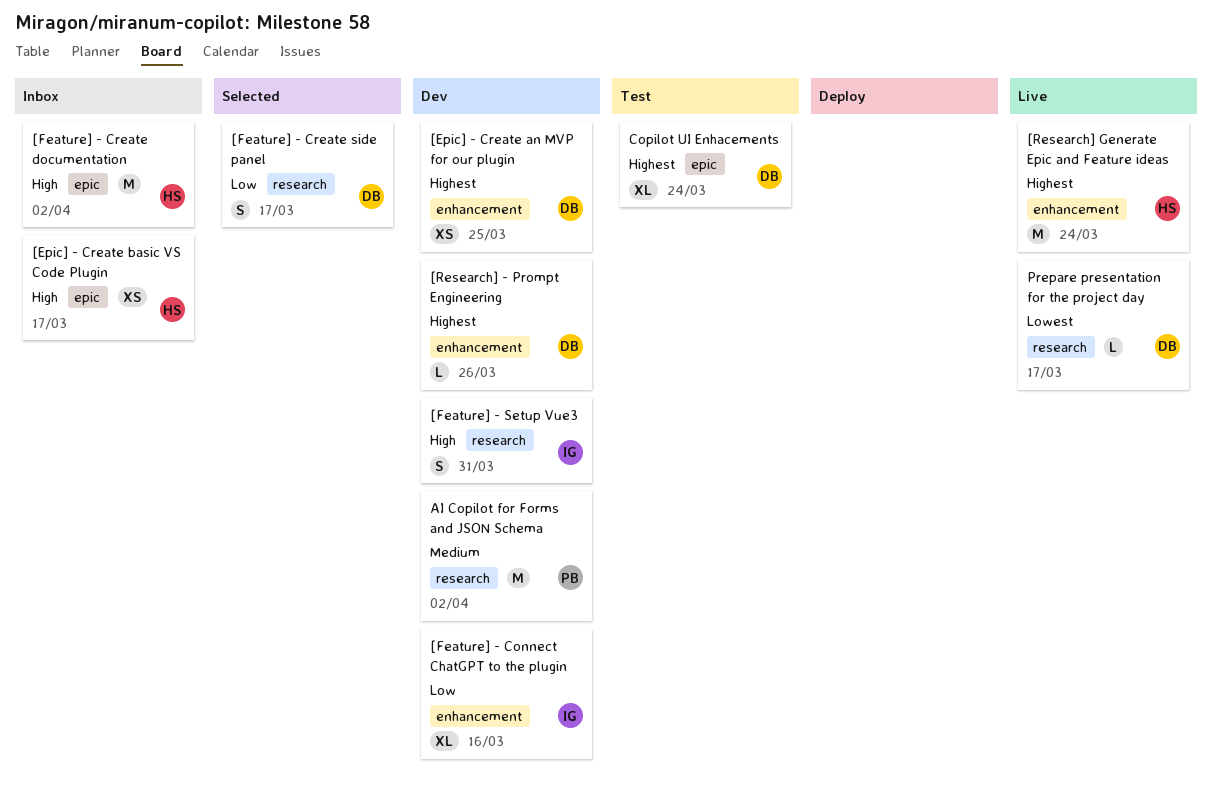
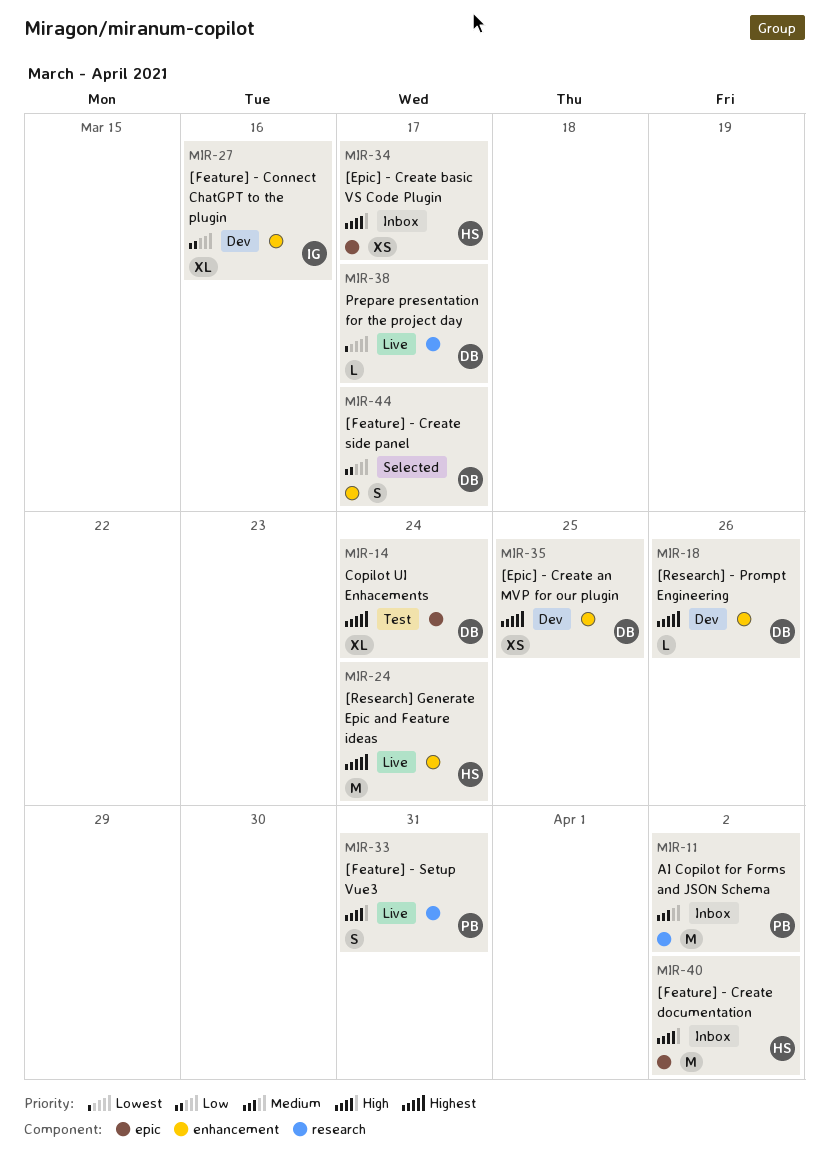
[Feature] - Create side panel, label: research -> enhancement
[Feature] - Setup Vue3, status: Dev -> Live
[Feature] - Setup Vue3, owner: IG -> PB
AI Copilot for Forms and JSON Schema, status: Dev -> Inbox

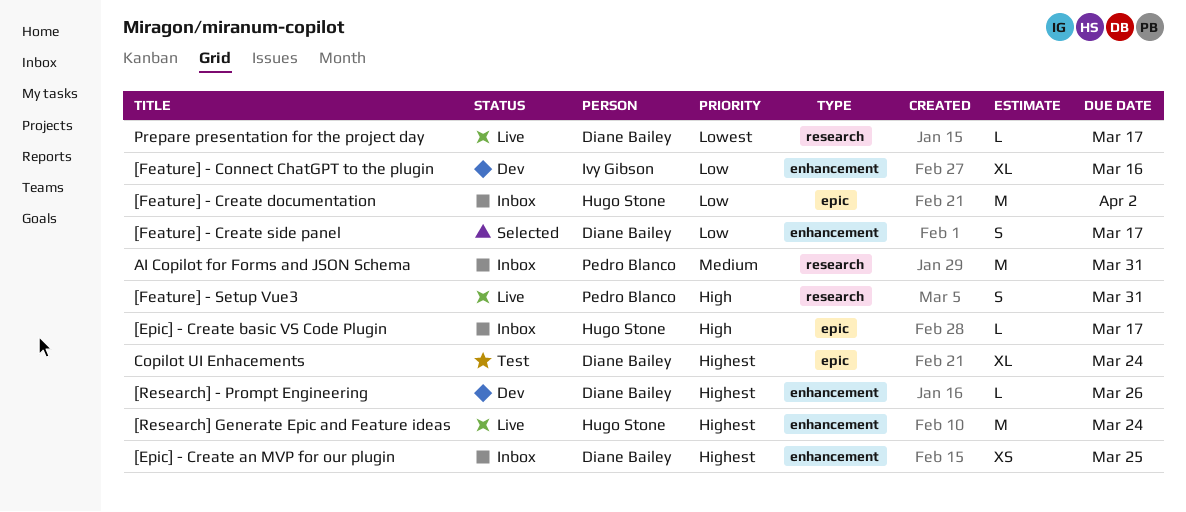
[Epic] - Create an MVP for our plugin, status: Dev -> Inbox
[Epic] - Create basic VS Code Plugin, estimate: XS -> L
[Feature] - Create documentation, priority: High -> Low
AI Copilot for Forms and JSON Schema, due: Apr 2 -> Mar 31

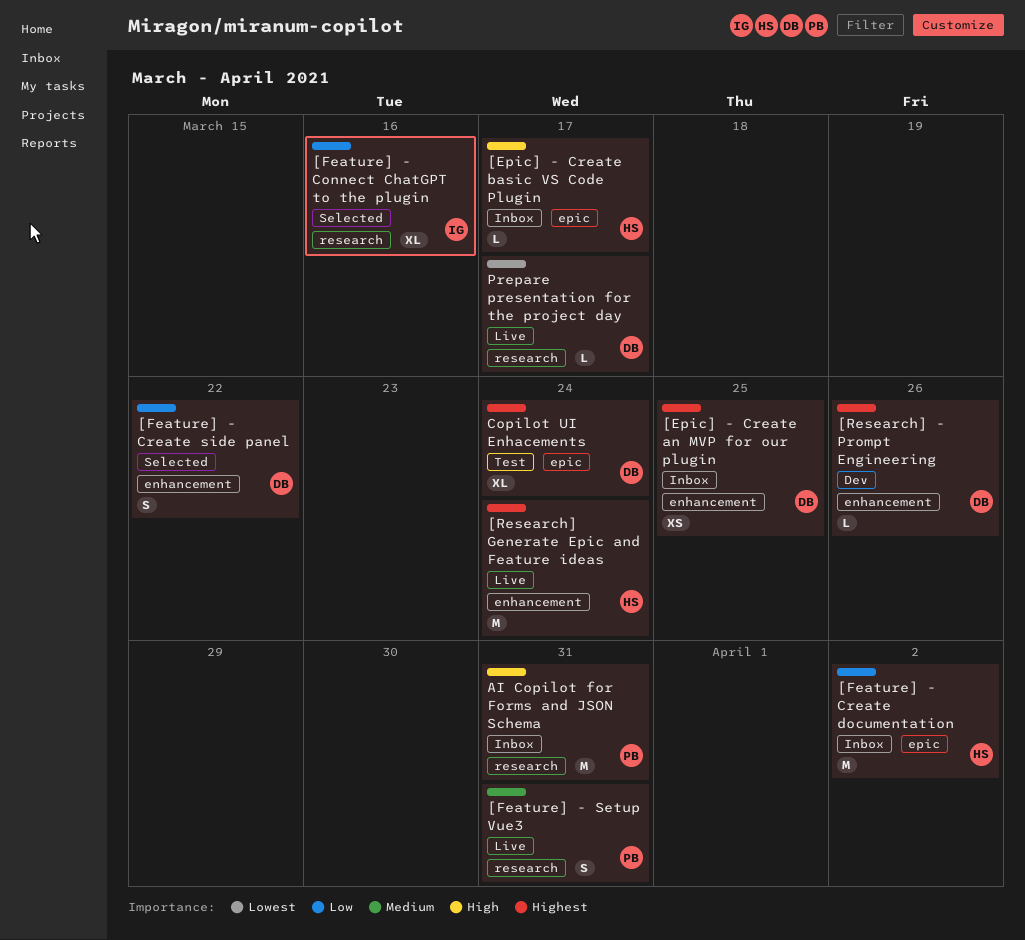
[Feature] - Connect ChatGPT to the plugin, status: Dev -> Selected
[Feature] - Connect ChatGPT to the plugin, label: enhancement -> research
[Feature] - Create side panel, due: Mar 17 -> Mar 22
[Feature] - Setup Vue3, priority: High -> Medium
AI Copilot for Forms and JSON Schema, priority: Medium -> High

